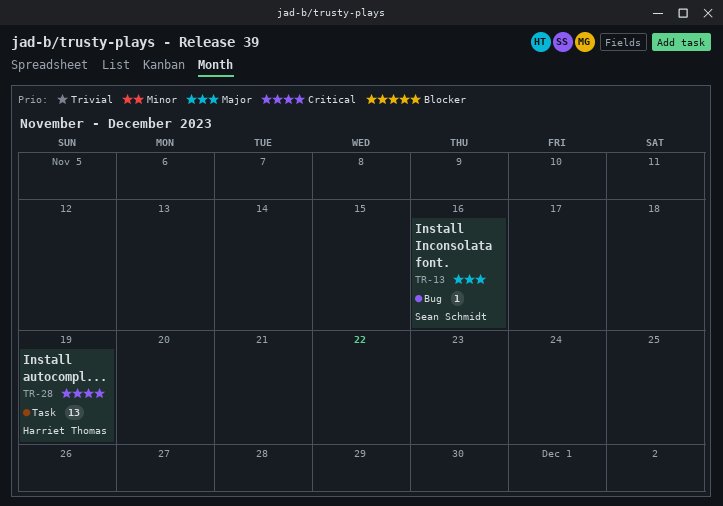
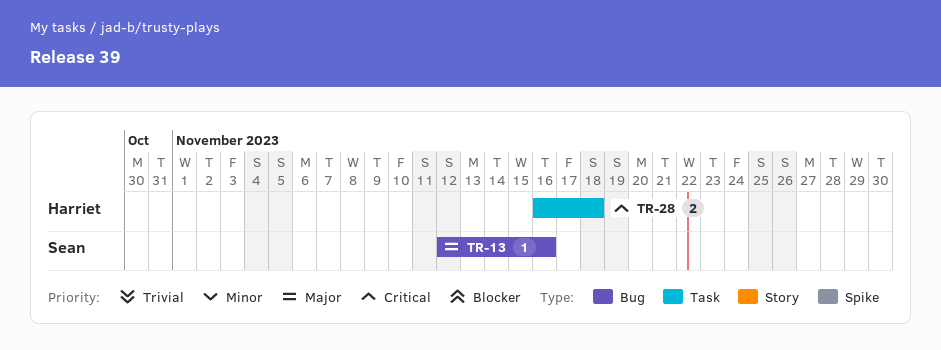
TR-28, estimate: 13 -> 2
TR-28, due: Nov 19 -> Nov 18

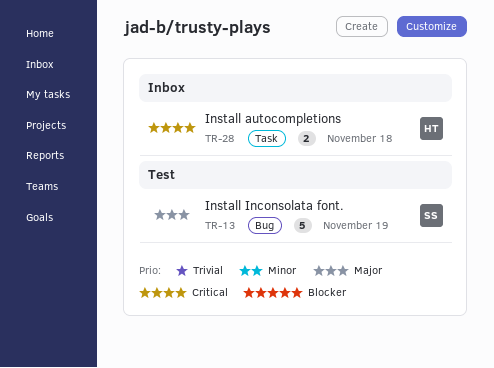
TR-13, estimate: 1 -> 5
TR-13, due: Nov 16 -> Nov 19

